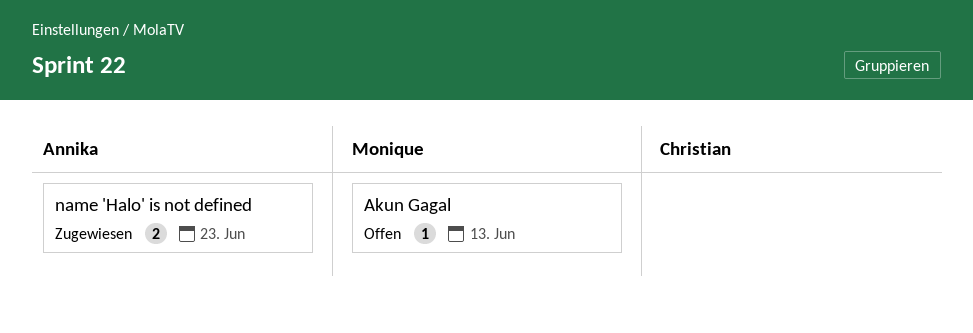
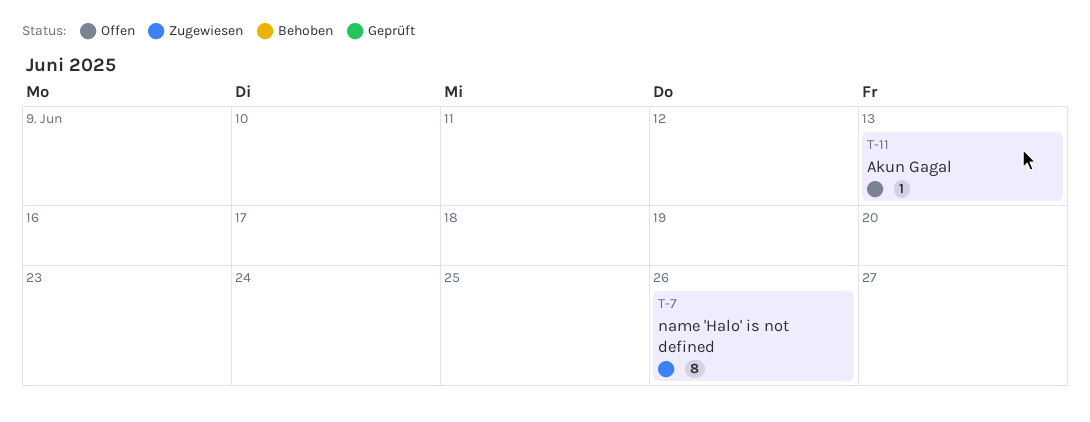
name 'Halo' is not defined, estimate: 2 -> 8
name 'Halo' is not defined, due: Jun 23 -> Jun 26

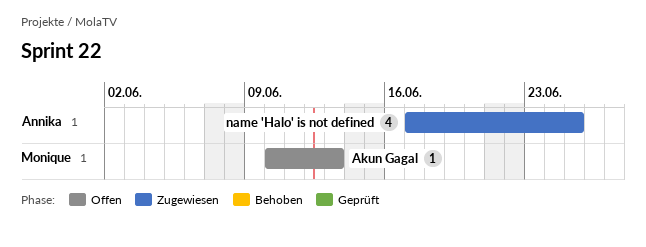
name 'Halo' is not defined, estimate: 8 -> 4
name 'Halo' is not defined, due: Jun 26 -> Jun 25

